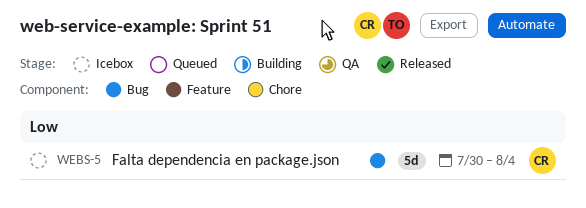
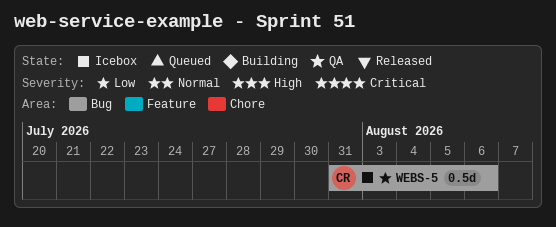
WEBS-5, estimate: 5d -> 0.5d
WEBS-5, start: Jul 30 -> Jul 31
WEBS-5, due: Aug 4 -> Aug 6

